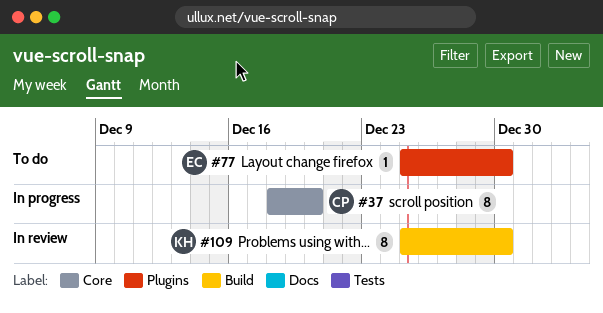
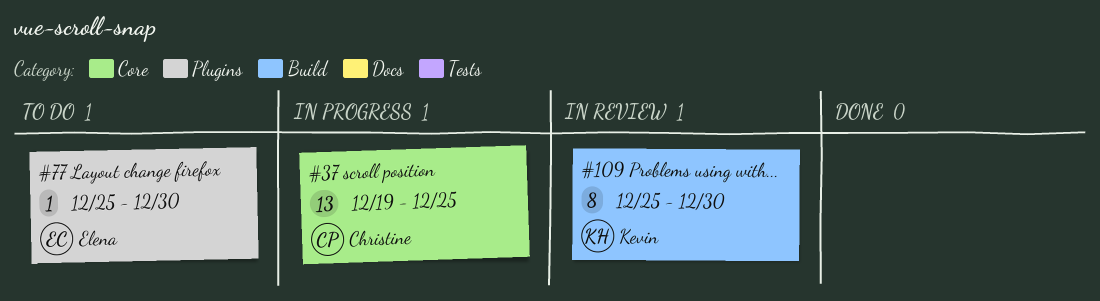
#37, estimate: 8 -> 13
#37, start: Dec 18 -> Dec 19
#37, due: Dec 20 -> Dec 25

